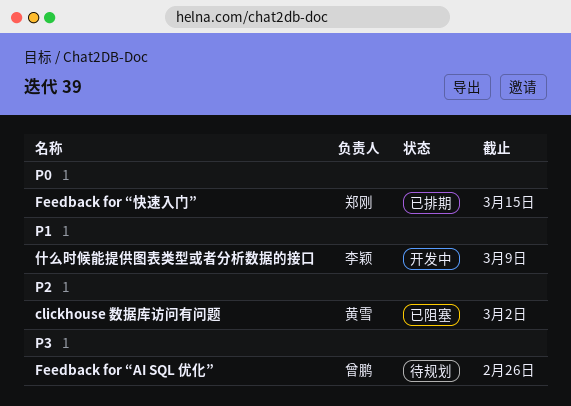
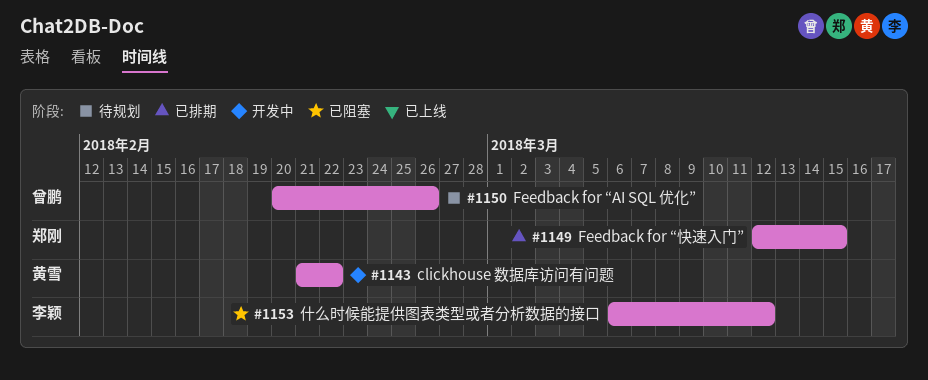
clickhouse 数据库访问有问题, status: 已阻塞 -> 开发中
clickhouse 数据库访问有问题, due: Mar 2 -> Feb 22
什么时候能提供图表类型或者分析数据的接口, status: 开发中 -> 已阻塞
什么时候能提供图表类型或者分析数据的接口, due: Mar 9 -> Mar 12

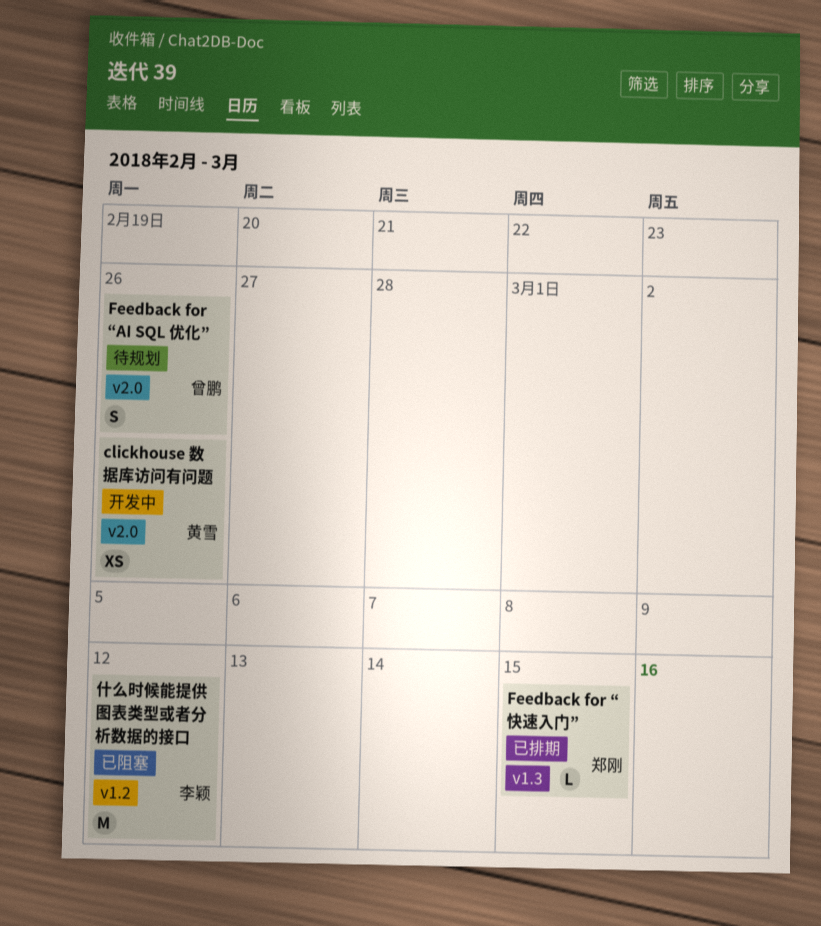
clickhouse 数据库访问有问题, due: Feb 22 -> Feb 26

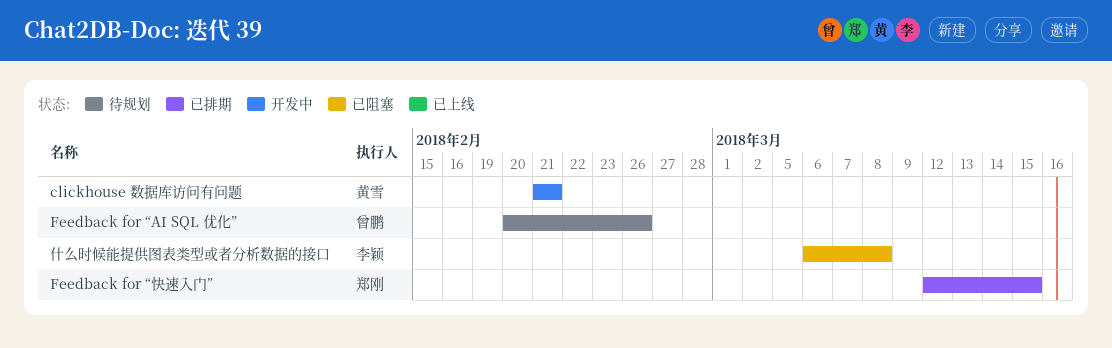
clickhouse 数据库访问有问题, due: Feb 26 -> Feb 21
什么时候能提供图表类型或者分析数据的接口, due: Mar 12 -> Mar 8

